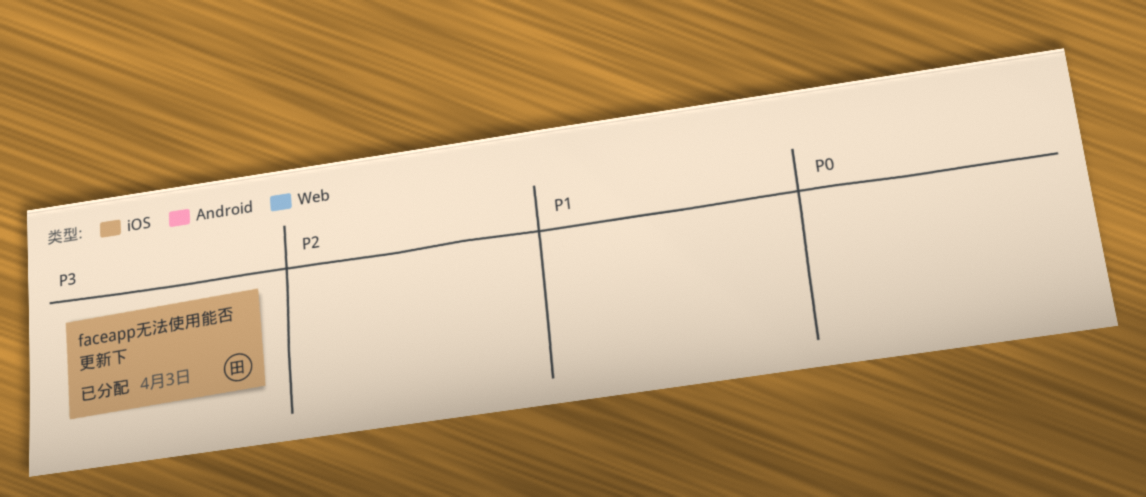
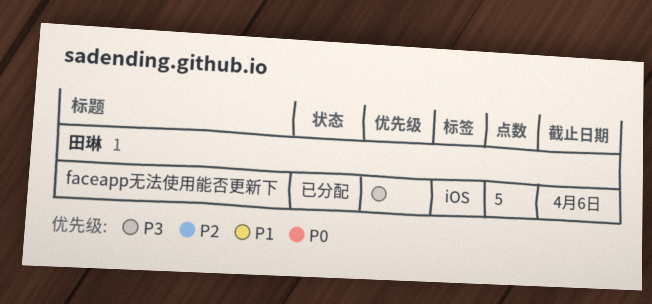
faceapp无法使用能否更新下, due: Apr 3 -> Apr 6

